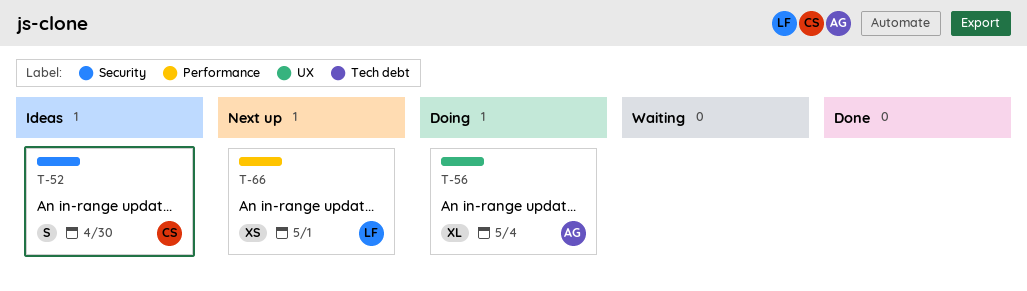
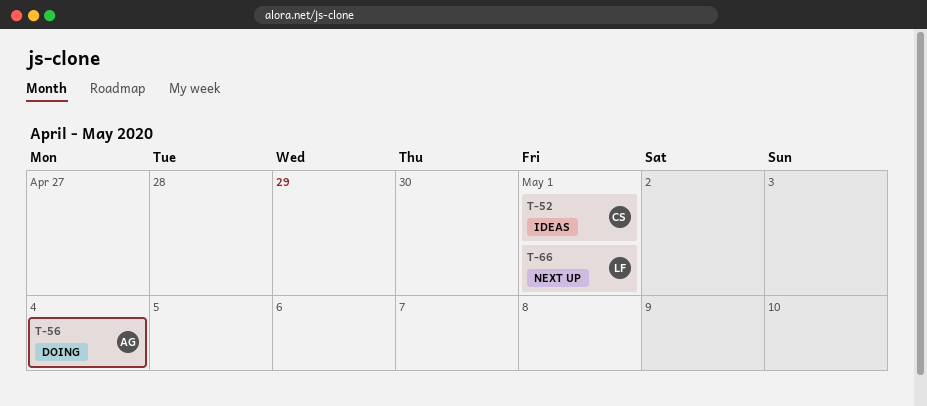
T-52, due: Apr 30 -> May 1

